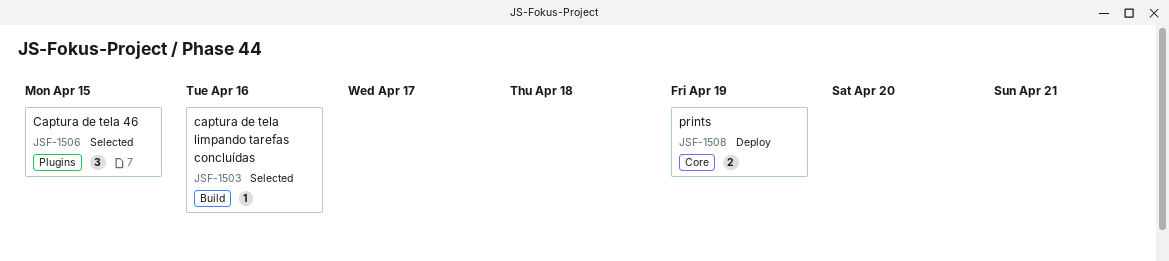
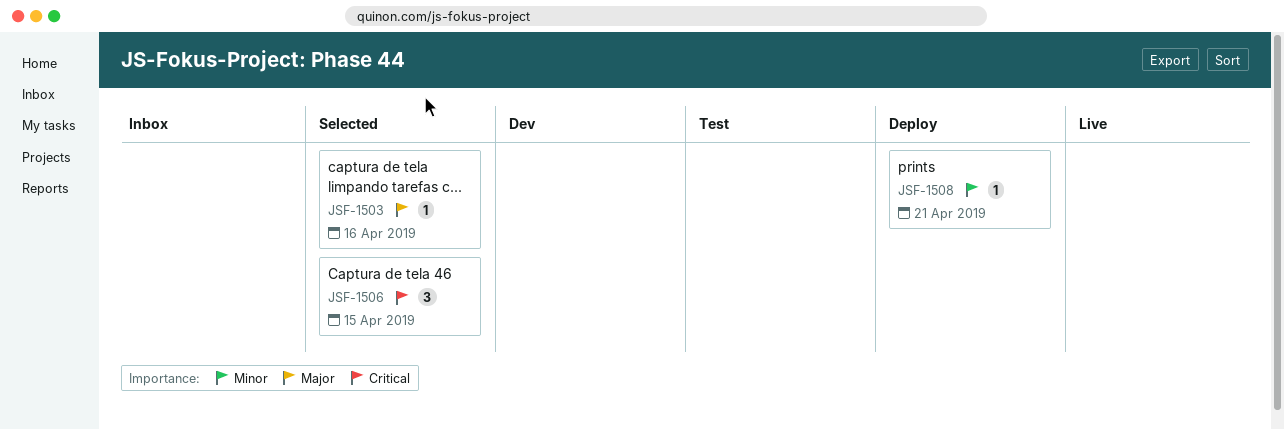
JSF-1508, estimate: 2 -> 1
JSF-1508, due: Apr 19 -> Apr 21

